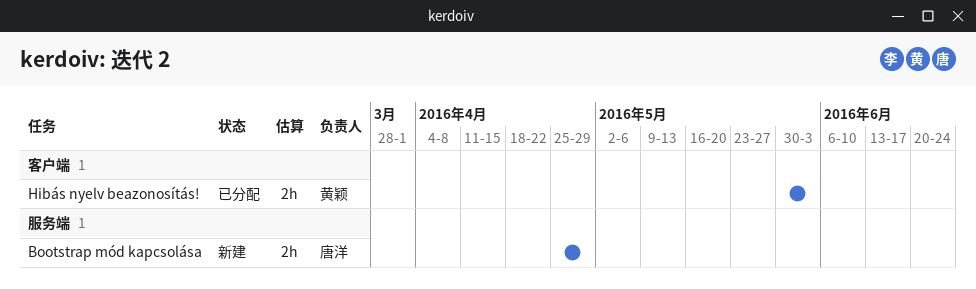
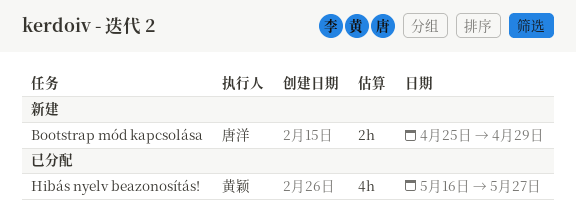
Hibás nyelv beazonosítás!, estimate: 2h -> 4h
Hibás nyelv beazonosítás!, start: May 30 -> May 16
Hibás nyelv beazonosítás!, due: Jun 3 -> May 27

